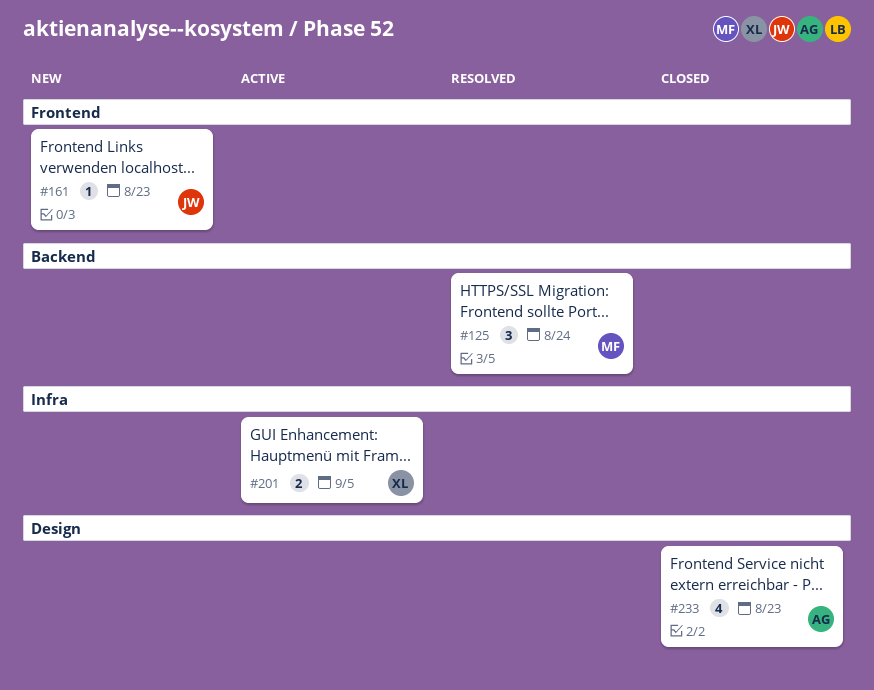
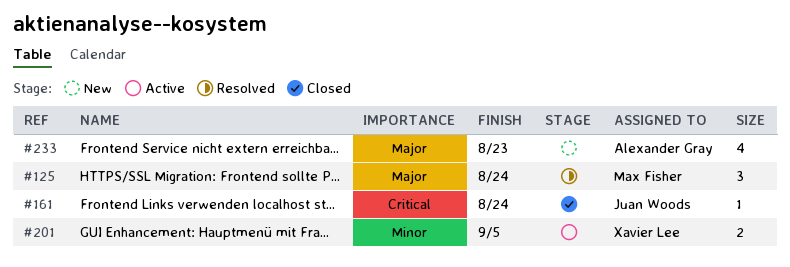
#161, status: New -> Closed
#161, due: Aug 23 -> Aug 24
#233, status: Closed -> New

